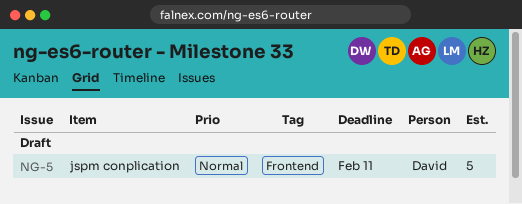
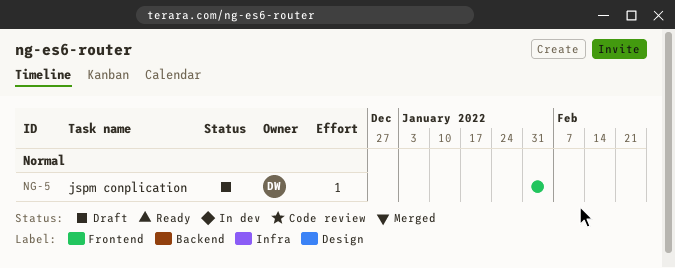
NG-5, estimate: 5 -> 1
NG-5, due: Feb 11 -> Feb 4

